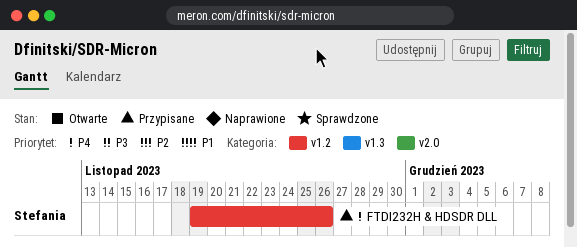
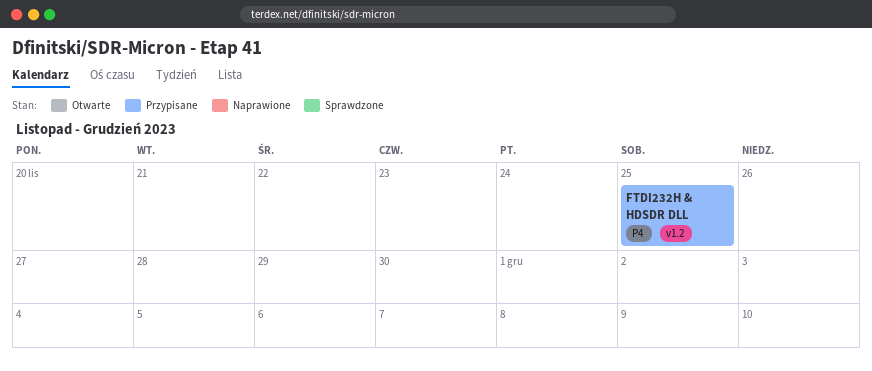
FTDI232H & HDSDR DLL, due: Nov 26 -> Nov 25

